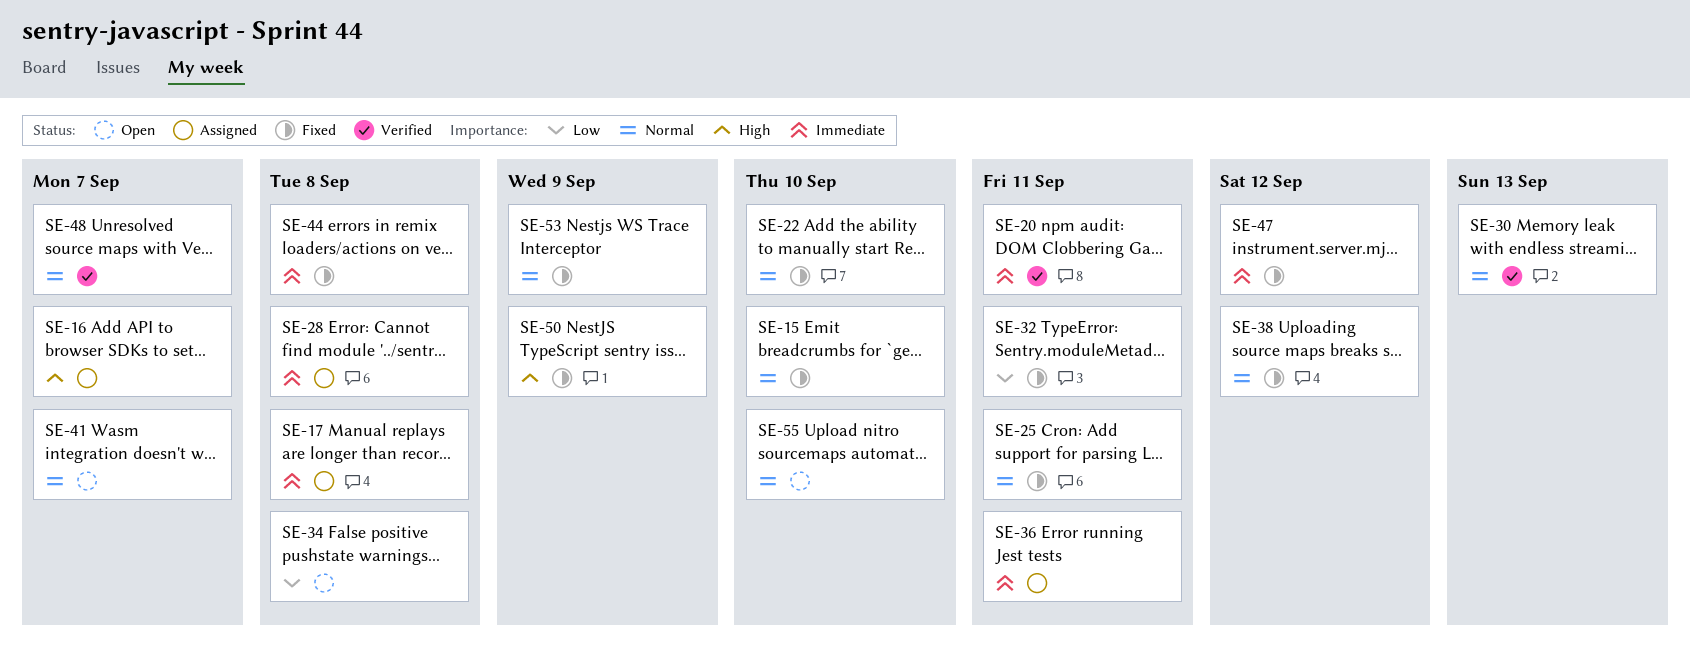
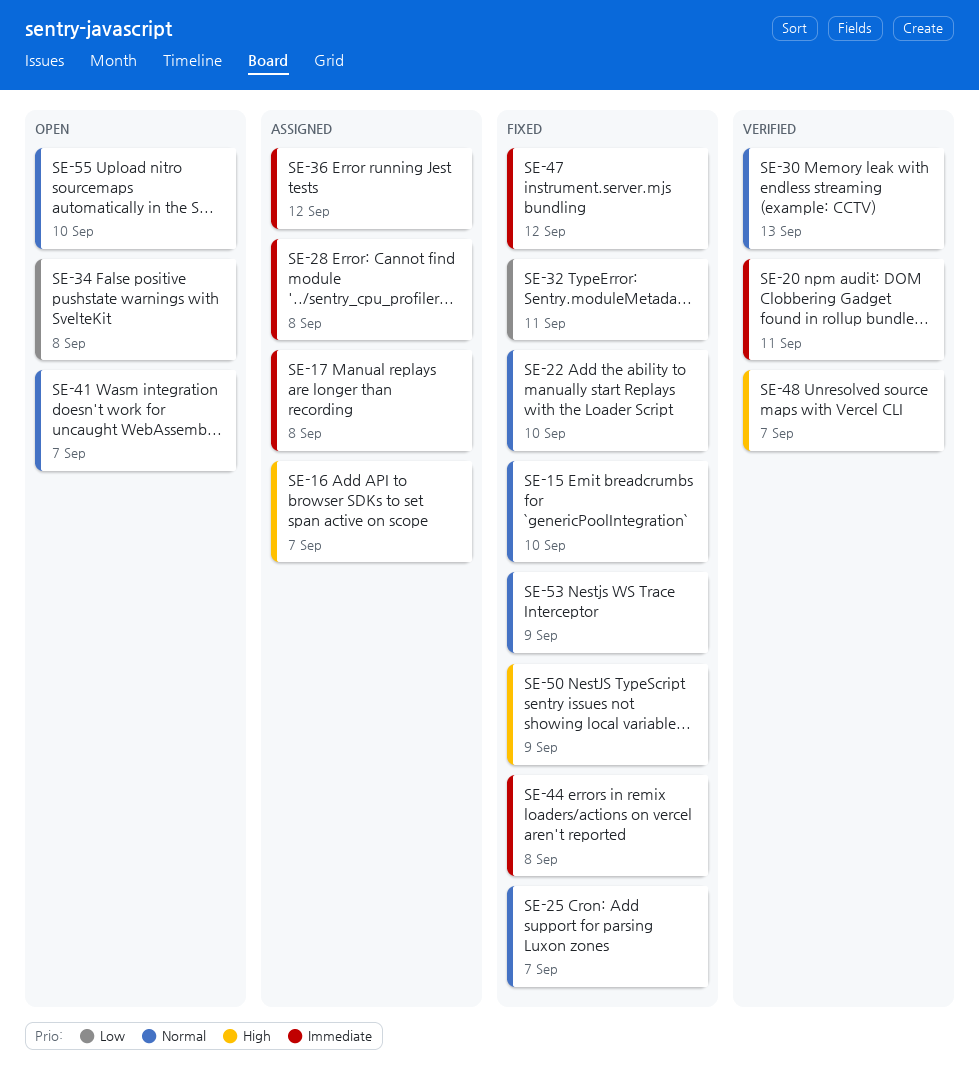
SE-25, due: Sep 11 -> Sep 7
SE-36, due: Sep 11 -> Sep 12
SE-38: present -> none
SE-48, priority: Normal -> High

